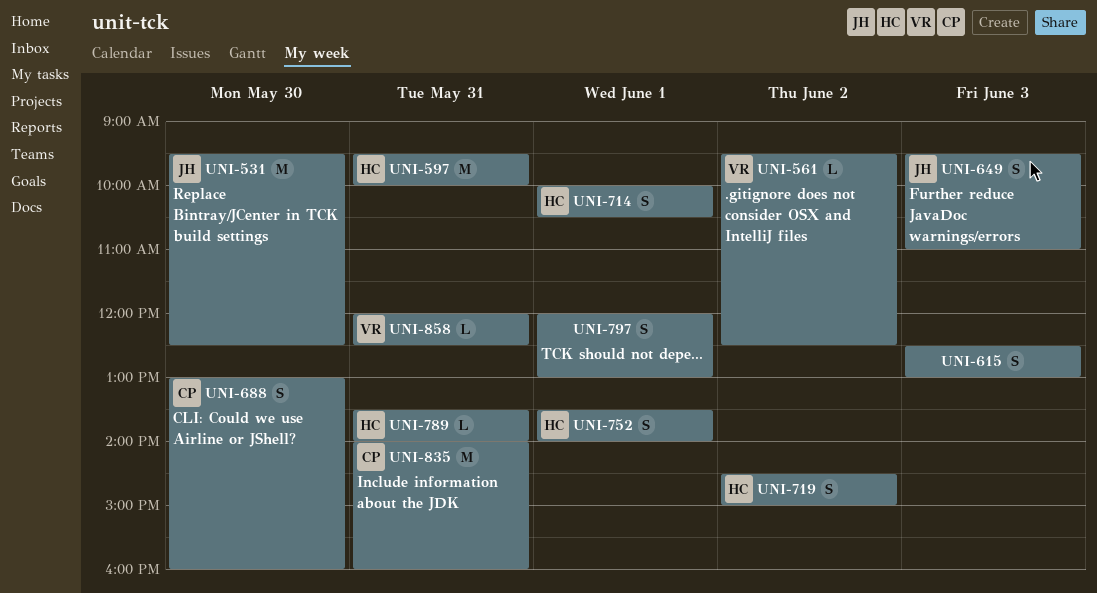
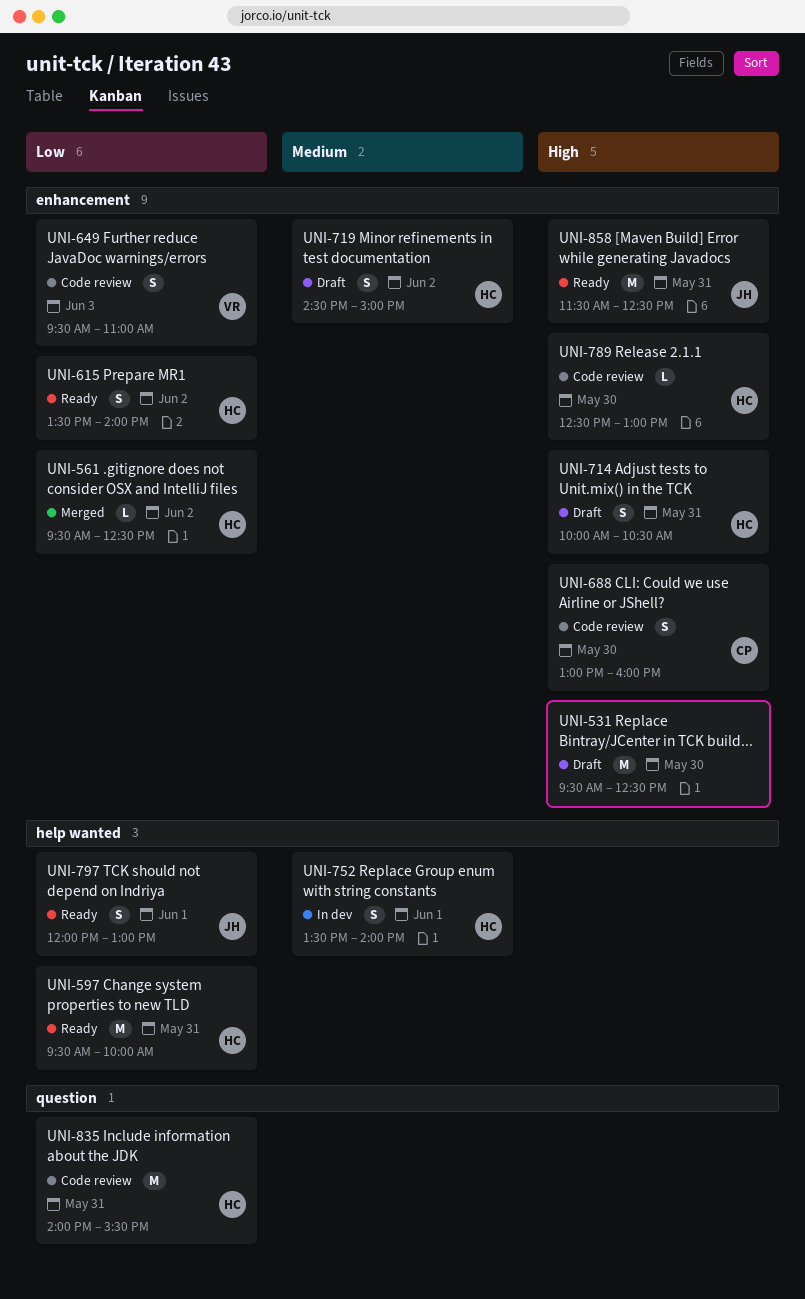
UNI-531, owner: JH -> none
UNI-561, owner: VR -> HC
UNI-615, owner: none -> HC
UNI-615, day: Jun 3 -> Jun 2
UNI-615, begins: 12:30 -> 13:30
UNI-615, ends: 13:00 -> 14:00
UNI-649, owner: JH -> VR
UNI-714, day: Jun 1 -> May 31
UNI-789, day: May 31 -> May 30
UNI-789, begins: 13:30 -> 12:30
UNI-789, ends: 14:00 -> 13:00
UNI-797, owner: none -> JH
UNI-835, owner: CP -> HC
UNI-835, ends: 16:00 -> 15:30
UNI-858, owner: VR -> JH
UNI-858, estimate: L -> M
UNI-858, begins: 12:00 -> 11:30

